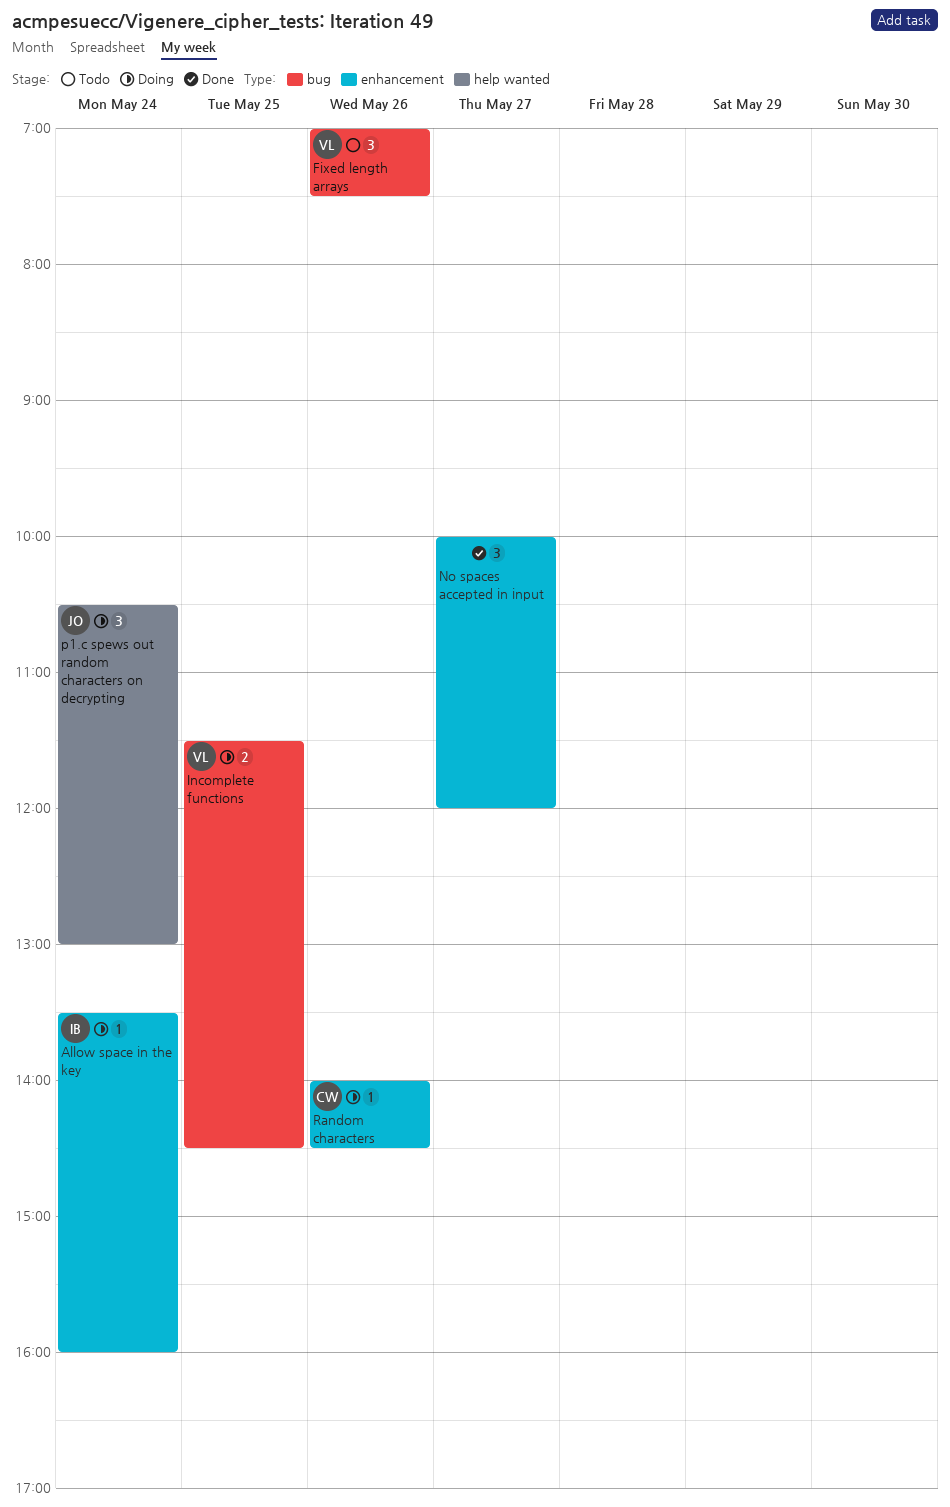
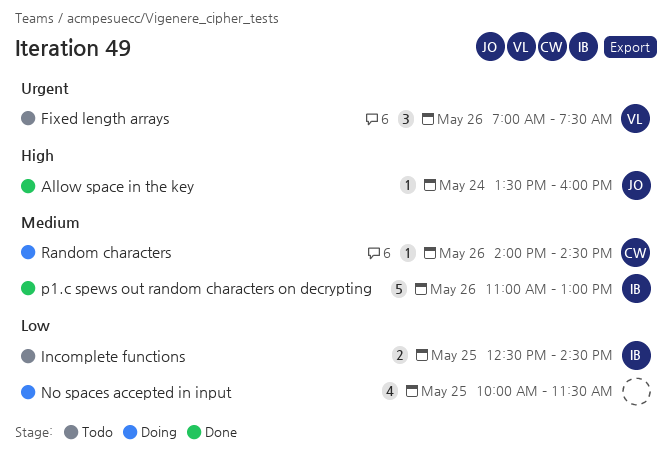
Allow space in the key, status: Doing -> Done
Allow space in the key, owner: IB -> JO
Incomplete functions, status: Doing -> Todo
Incomplete functions, owner: VL -> IB
Incomplete functions, begins: 11:30 -> 12:30
No spaces accepted in input, status: Done -> Doing
No spaces accepted in input, estimate: 3 -> 4
No spaces accepted in input, day: May 27 -> May 25
No spaces accepted in input, ends: 12:00 -> 11:30
p1.c spews out random characters on decrypting, status: Doing -> Done
p1.c spews out random characters on decrypting, owner: JO -> IB
p1.c spews out random characters on decrypting, estimate: 3 -> 5
p1.c spews out random characters on decrypting, day: May 24 -> May 26
p1.c spews out random characters on decrypting, begins: 10:30 -> 11:00

